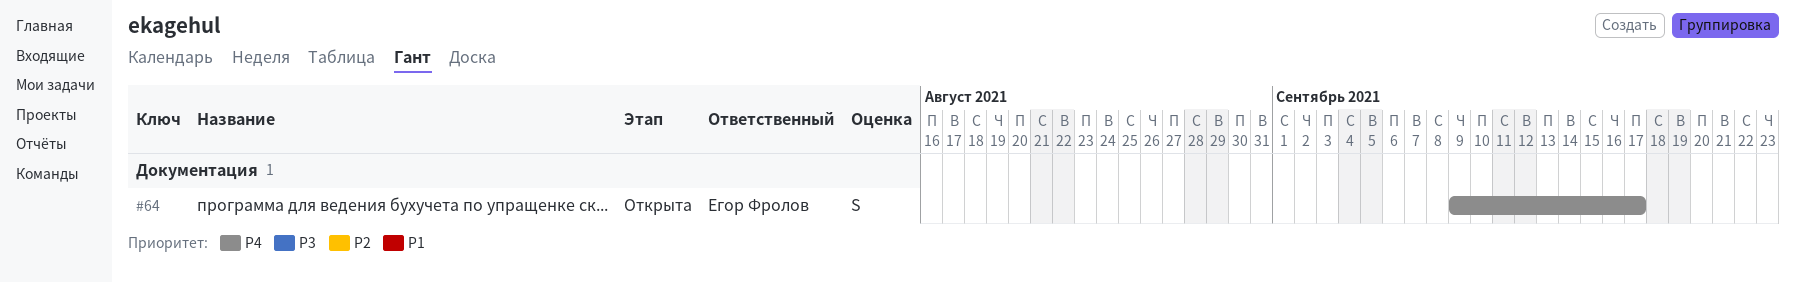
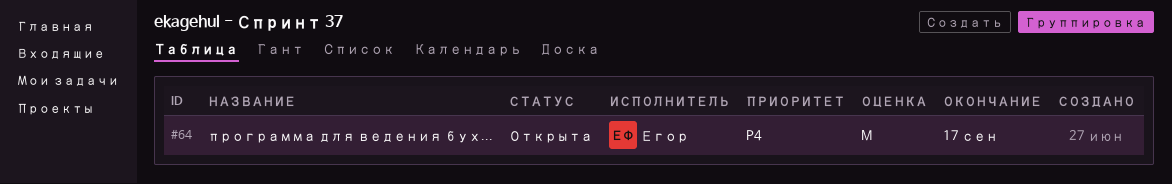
#64, estimate: S -> M

